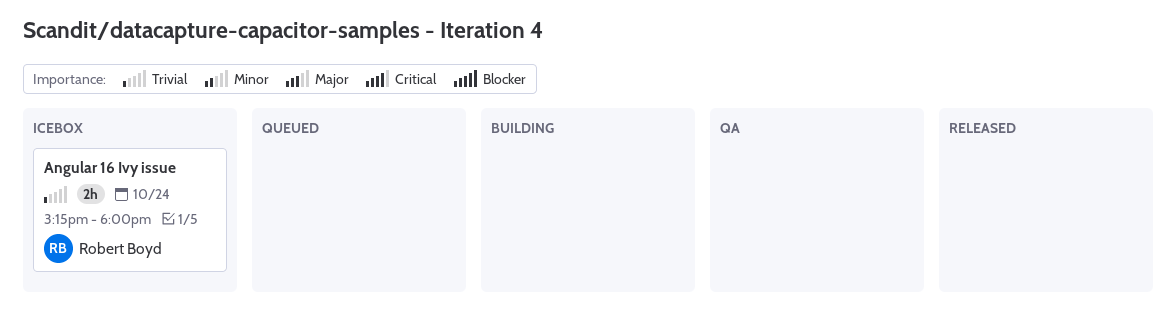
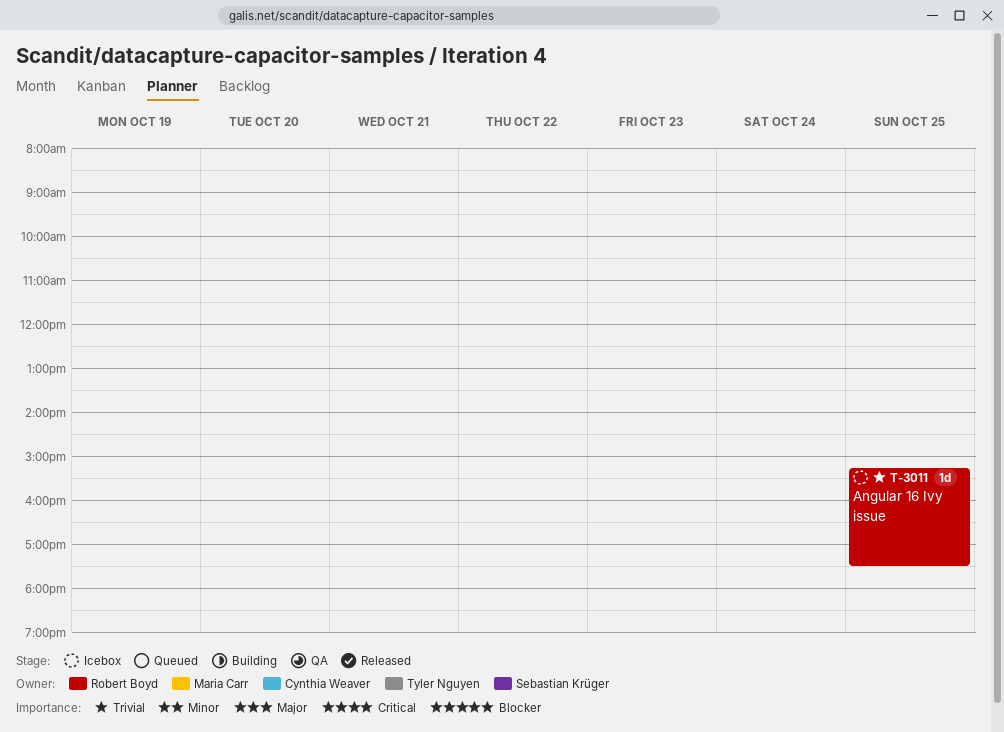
Angular 16 Ivy issue, estimate: 2h -> 1d
Angular 16 Ivy issue, day: Oct 24 -> Oct 25
Angular 16 Ivy issue, ends: 18:00 -> 17:30

